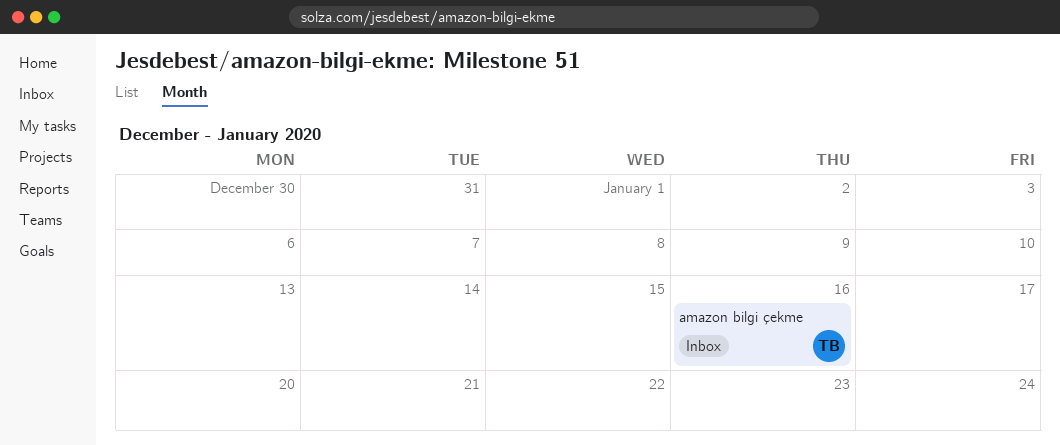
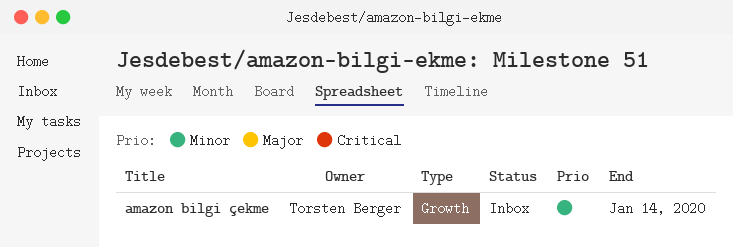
amazon bilgi çekme, due: Jan 16 -> Jan 14

